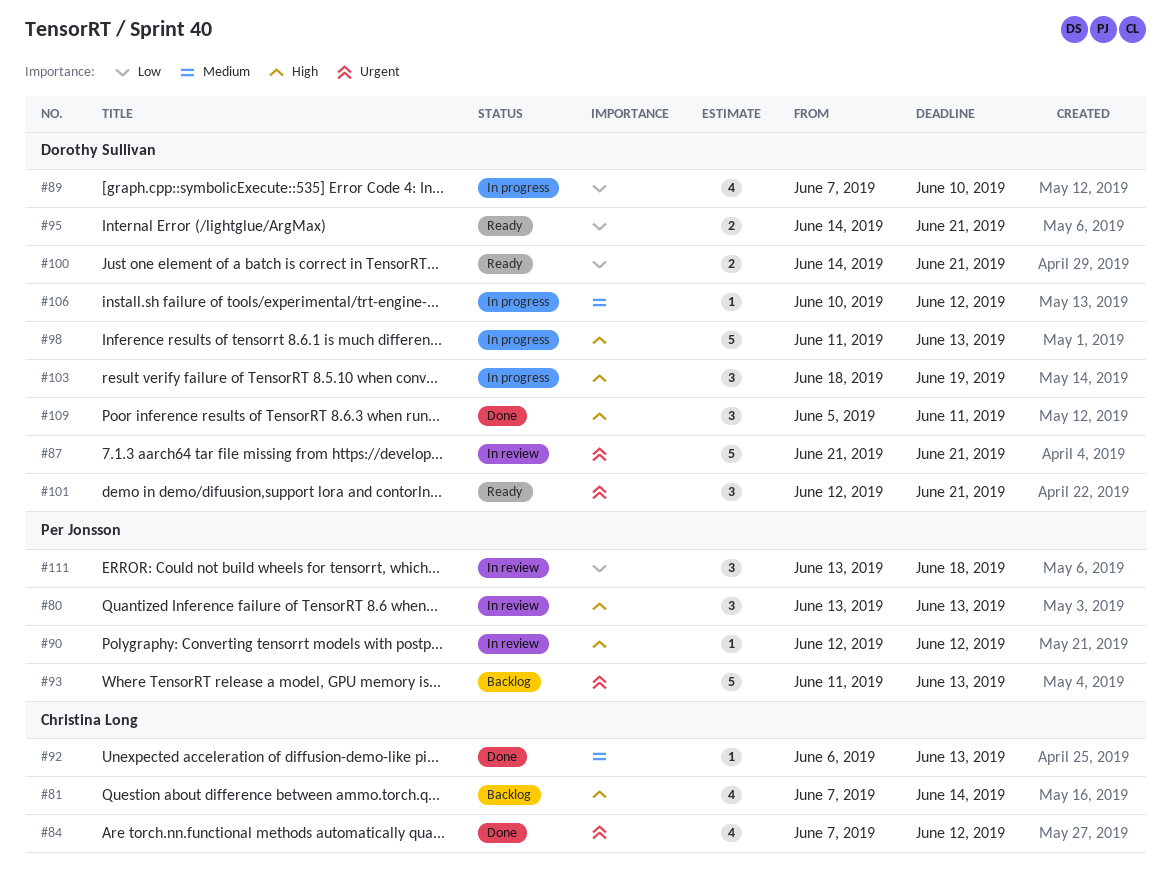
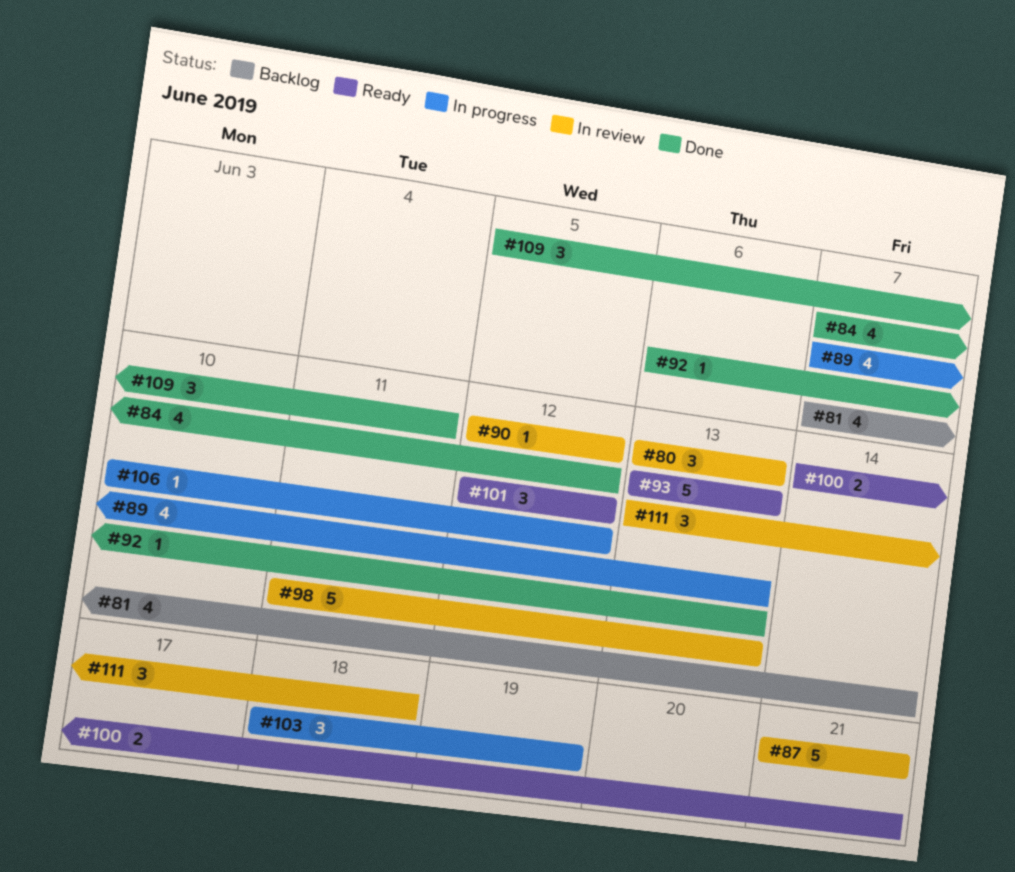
#89, due: Jun 10 -> Jun 13
#93, status: Backlog -> Ready
#93, start: Jun 11 -> Jun 13
#95: present -> none
#98, status: In progress -> In review
#101, due: Jun 21 -> Jun 12

